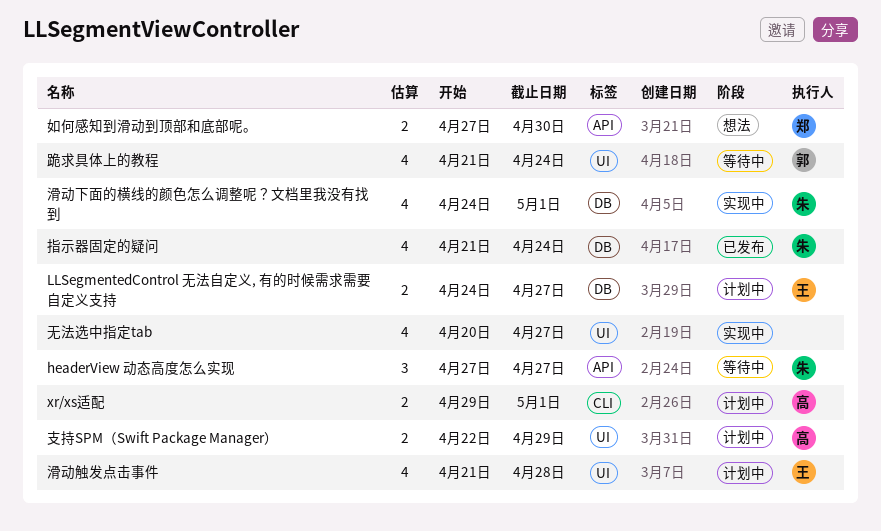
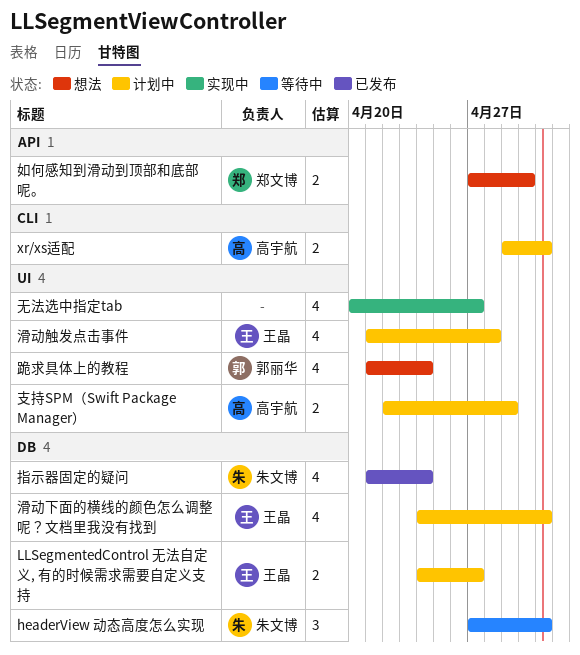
headerView 动态高度怎么实现, label: API -> DB
headerView 动态高度怎么实现, due: Apr 27 -> May 1
滑动下面的横线的颜色怎么调整呢？文档里我没有找到, status: 实现中 -> 计划中
滑动下面的横线的颜色怎么调整呢？文档里我没有找到, owner: 朱文博 -> 王晶
跪求具体上的教程, status: 等待中 -> 想法

